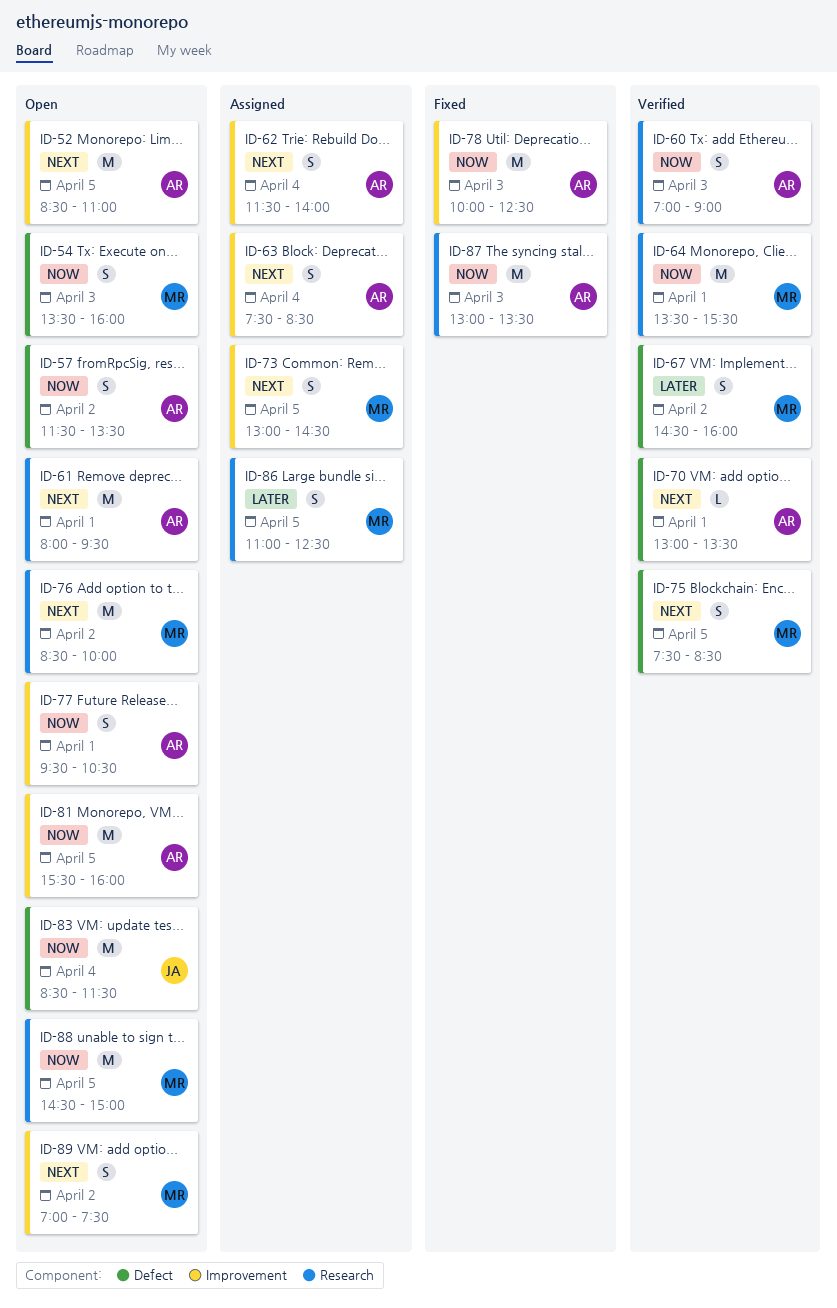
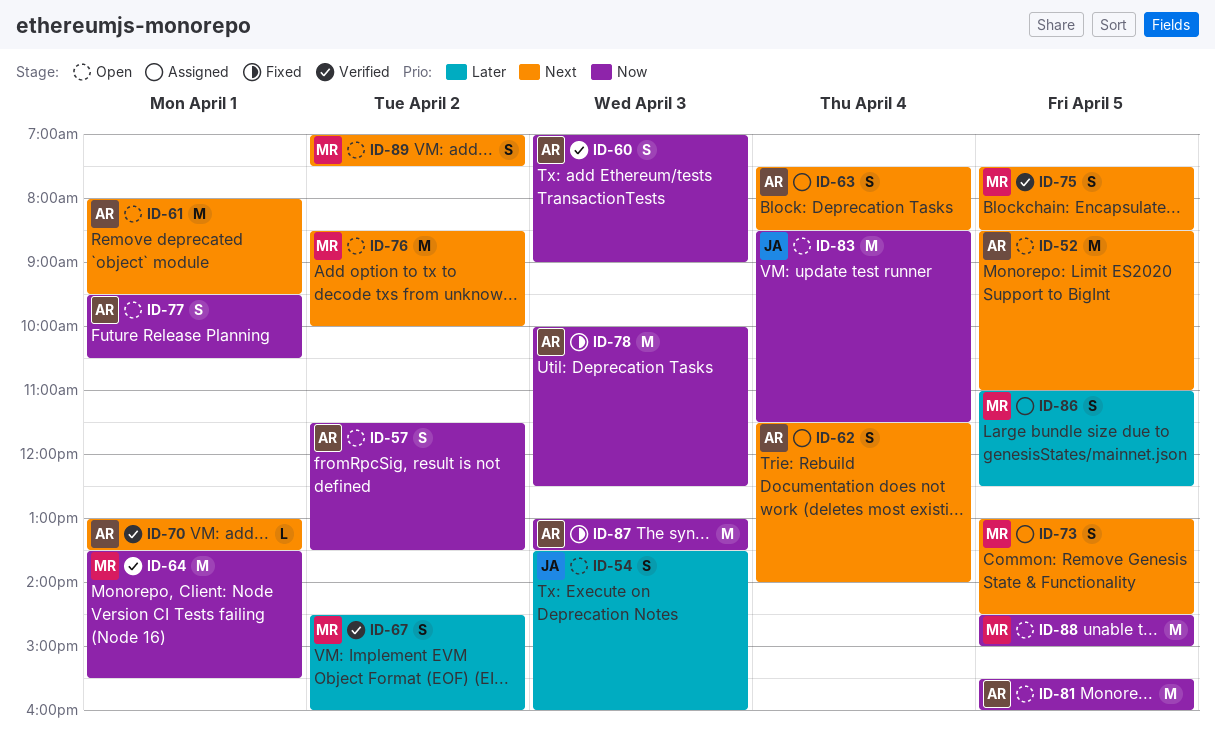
ID-54, owner: MR -> JA
ID-54, priority: Now -> Later

